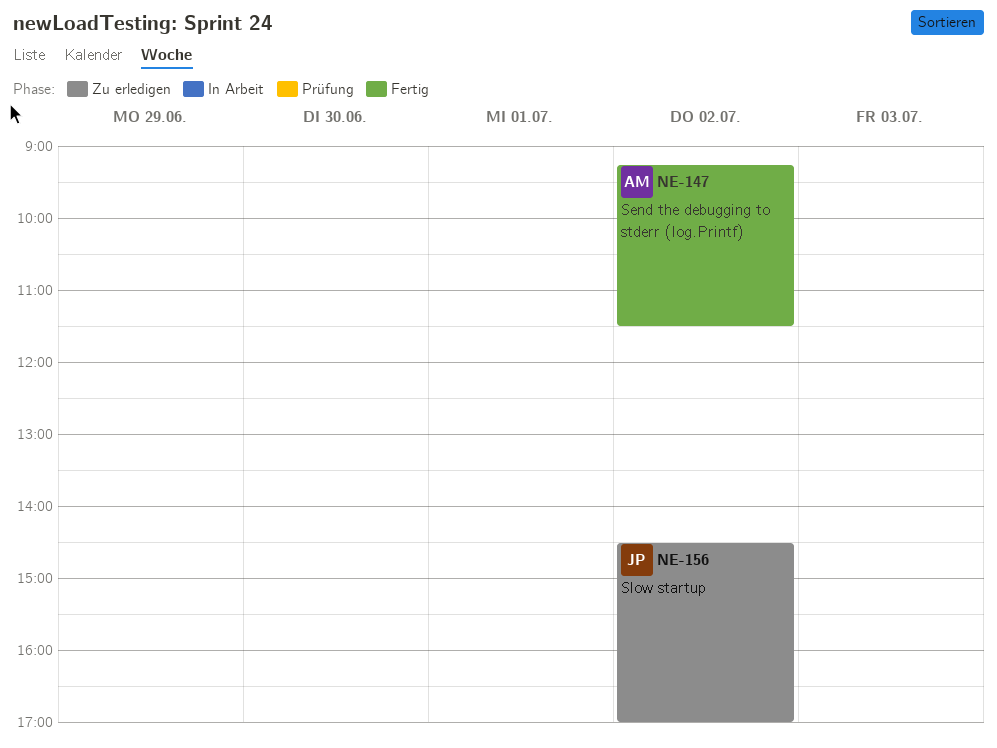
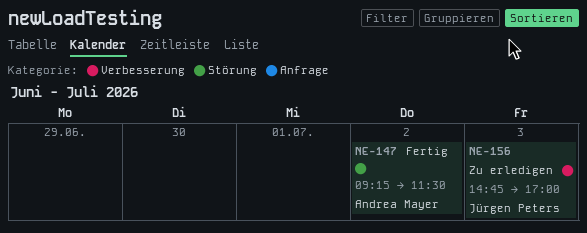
NE-156, day: Jul 2 -> Jul 3
NE-156, begins: 14:30 -> 14:45

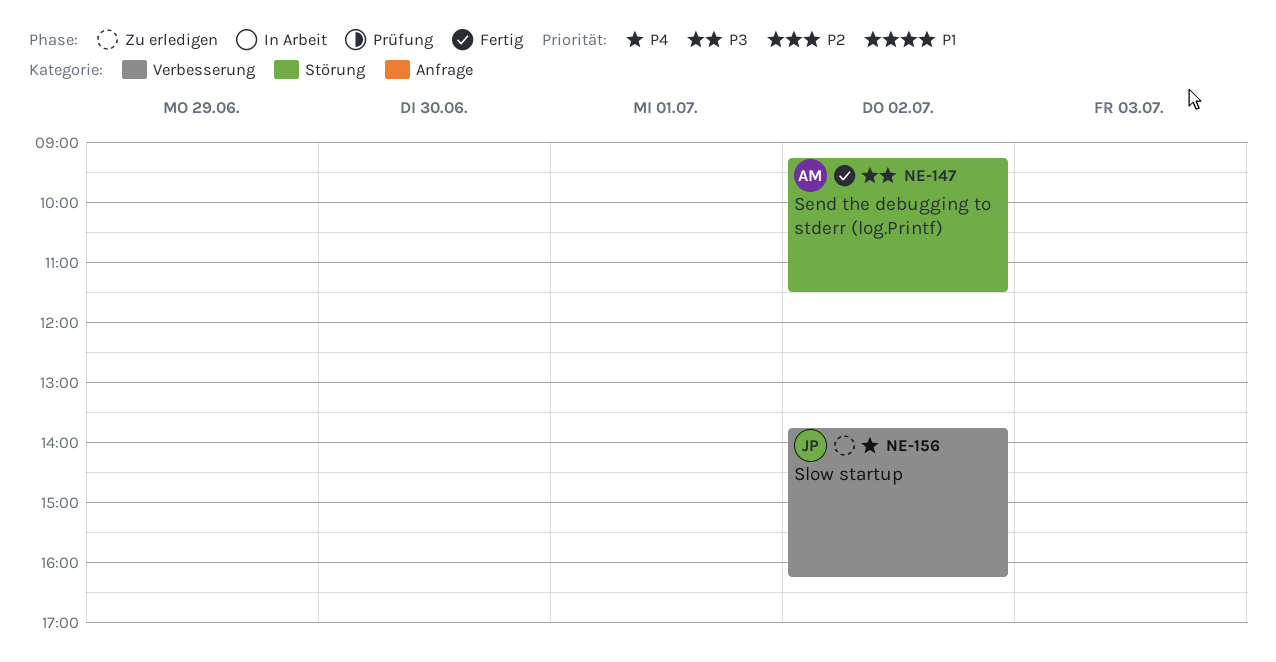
NE-156, day: Jul 3 -> Jul 2
NE-156, begins: 14:45 -> 13:45
NE-156, ends: 17:00 -> 16:15

